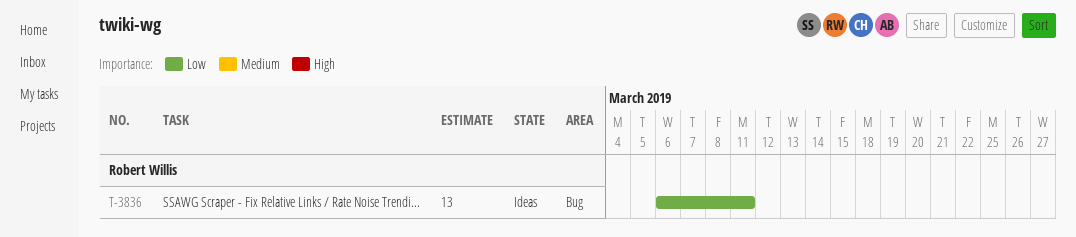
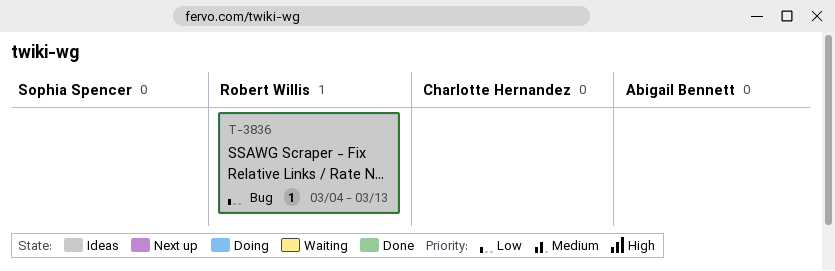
T-3836, estimate: 13 -> 1
T-3836, start: Mar 6 -> Mar 4
T-3836, due: Mar 11 -> Mar 13

